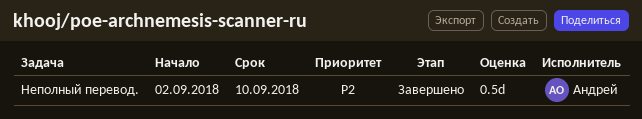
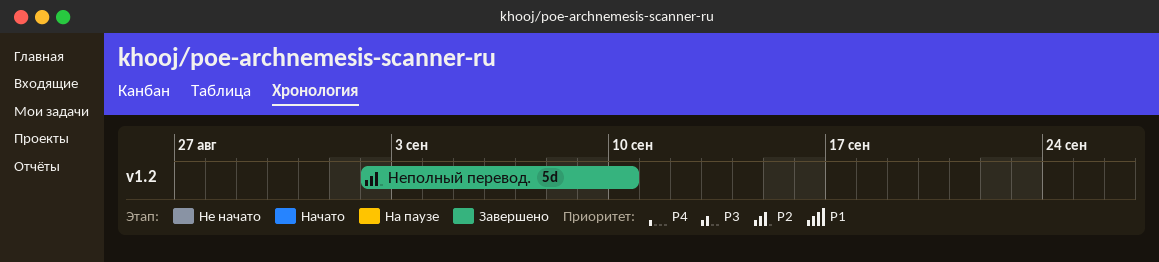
Неполный перевод., estimate: 0.5d -> 5d

